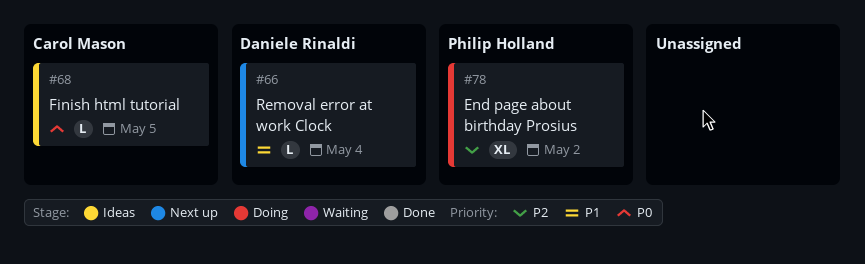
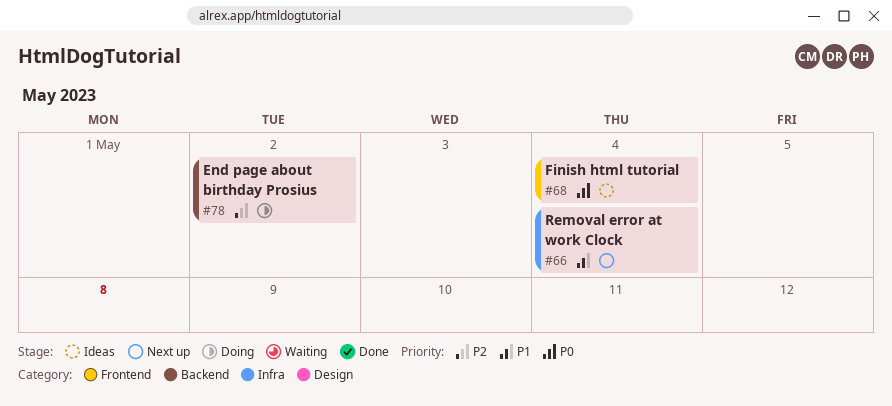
#68, due: May 5 -> May 4

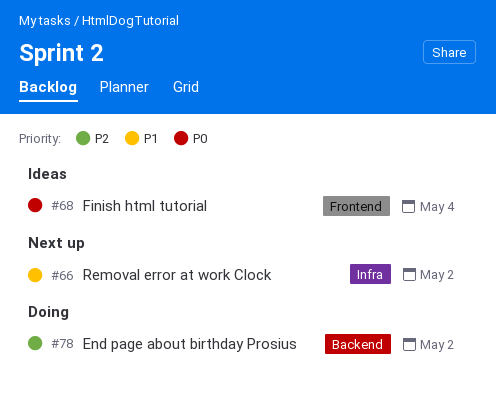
#66, due: May 4 -> May 2

